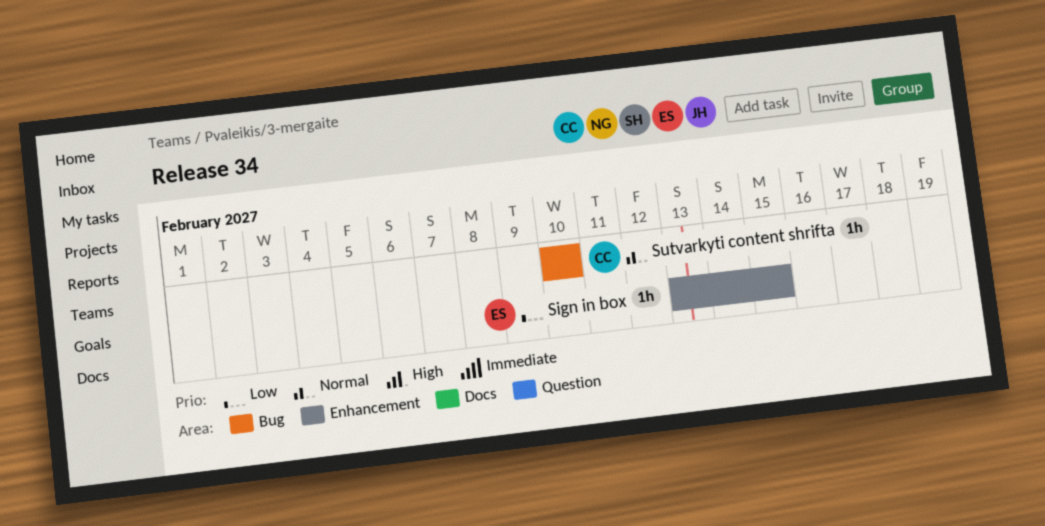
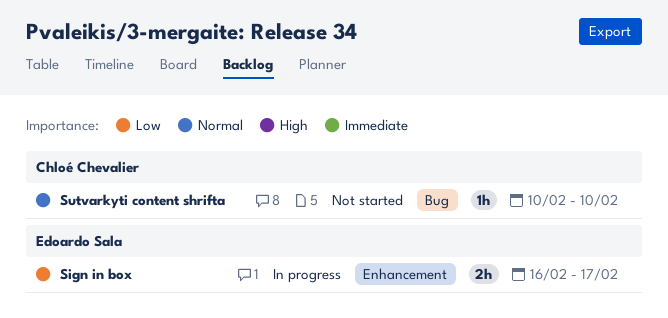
Sign in box, estimate: 1h -> 2h
Sign in box, start: Feb 13 -> Feb 16
Sign in box, due: Feb 15 -> Feb 17

